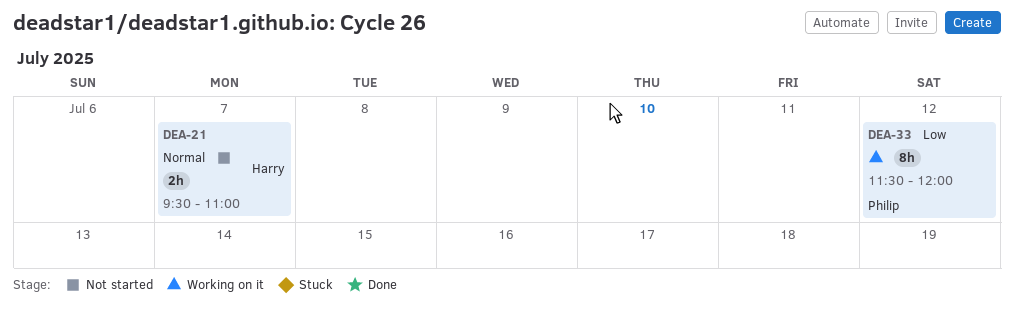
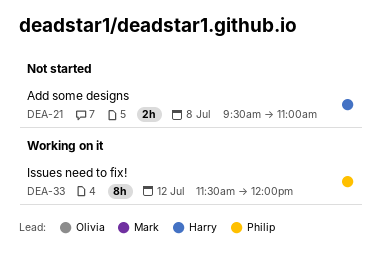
DEA-21, day: Jul 7 -> Jul 8

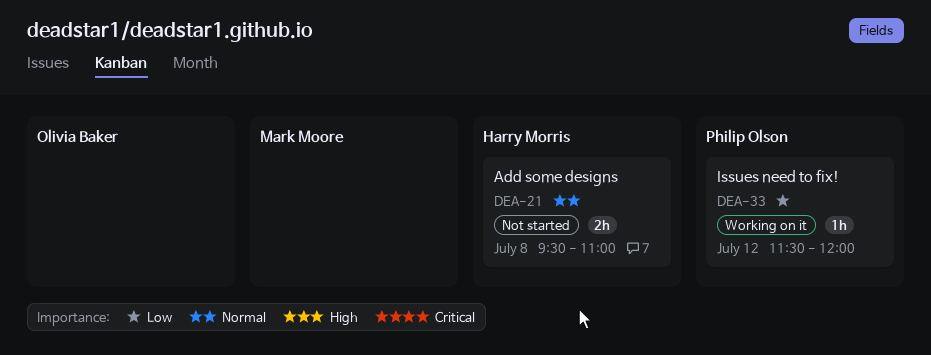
DEA-33, estimate: 8h -> 1h

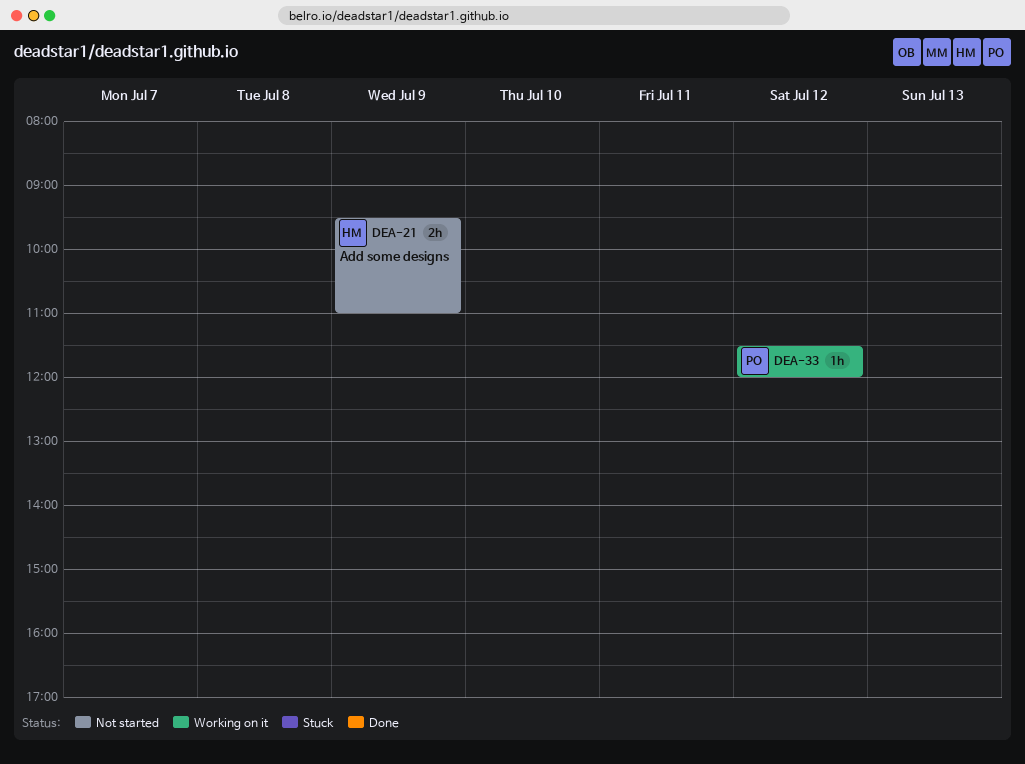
DEA-21, day: Jul 8 -> Jul 9

